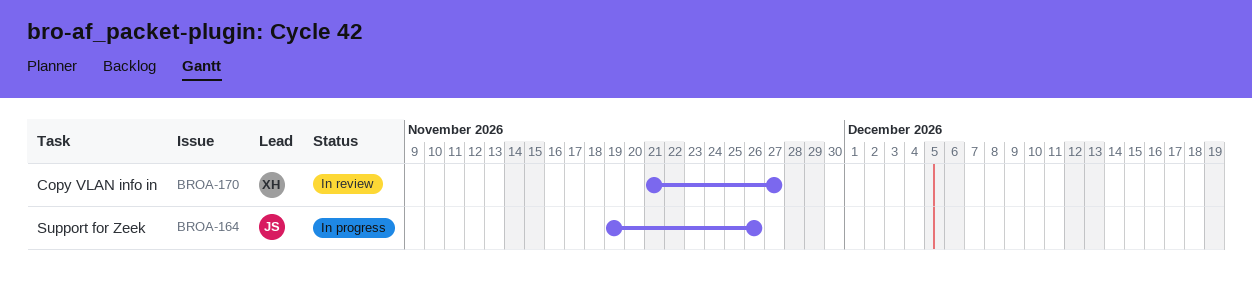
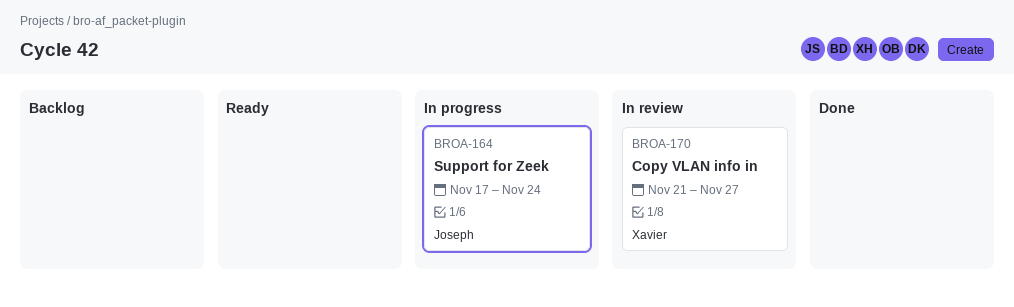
BROA-164, start: Nov 19 -> Nov 17
BROA-164, due: Nov 26 -> Nov 24

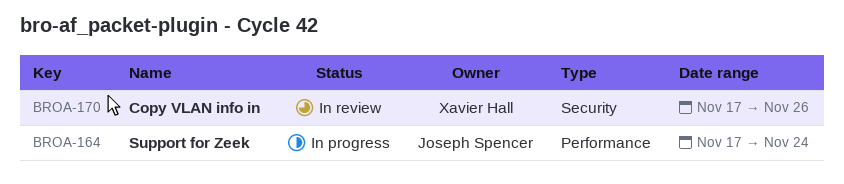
BROA-170, start: Nov 21 -> Nov 17
BROA-170, due: Nov 27 -> Nov 26

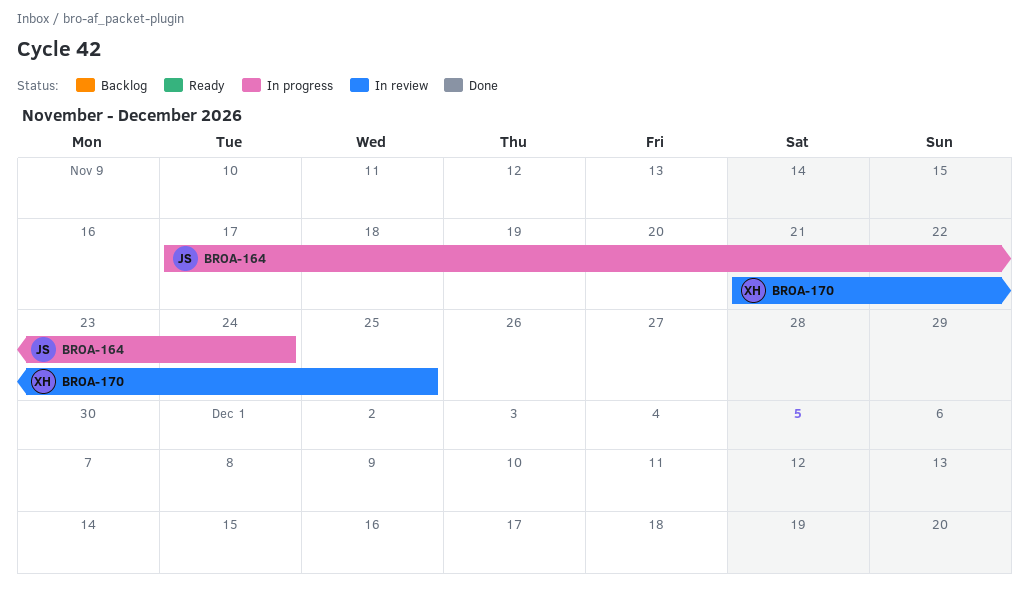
BROA-170, start: Nov 17 -> Nov 21
BROA-170, due: Nov 26 -> Nov 25

